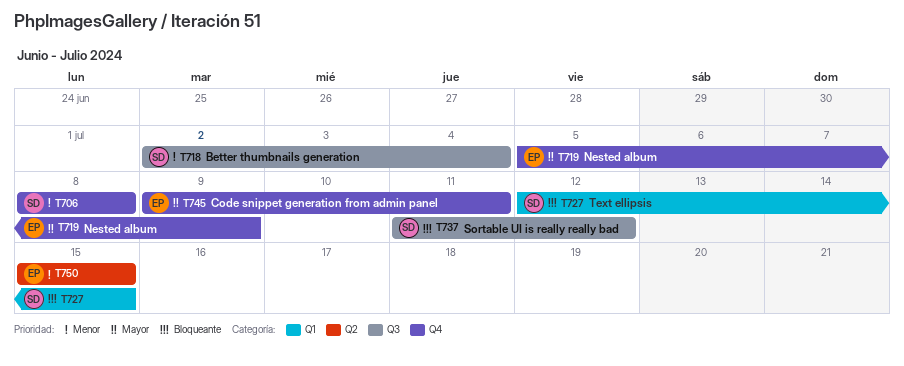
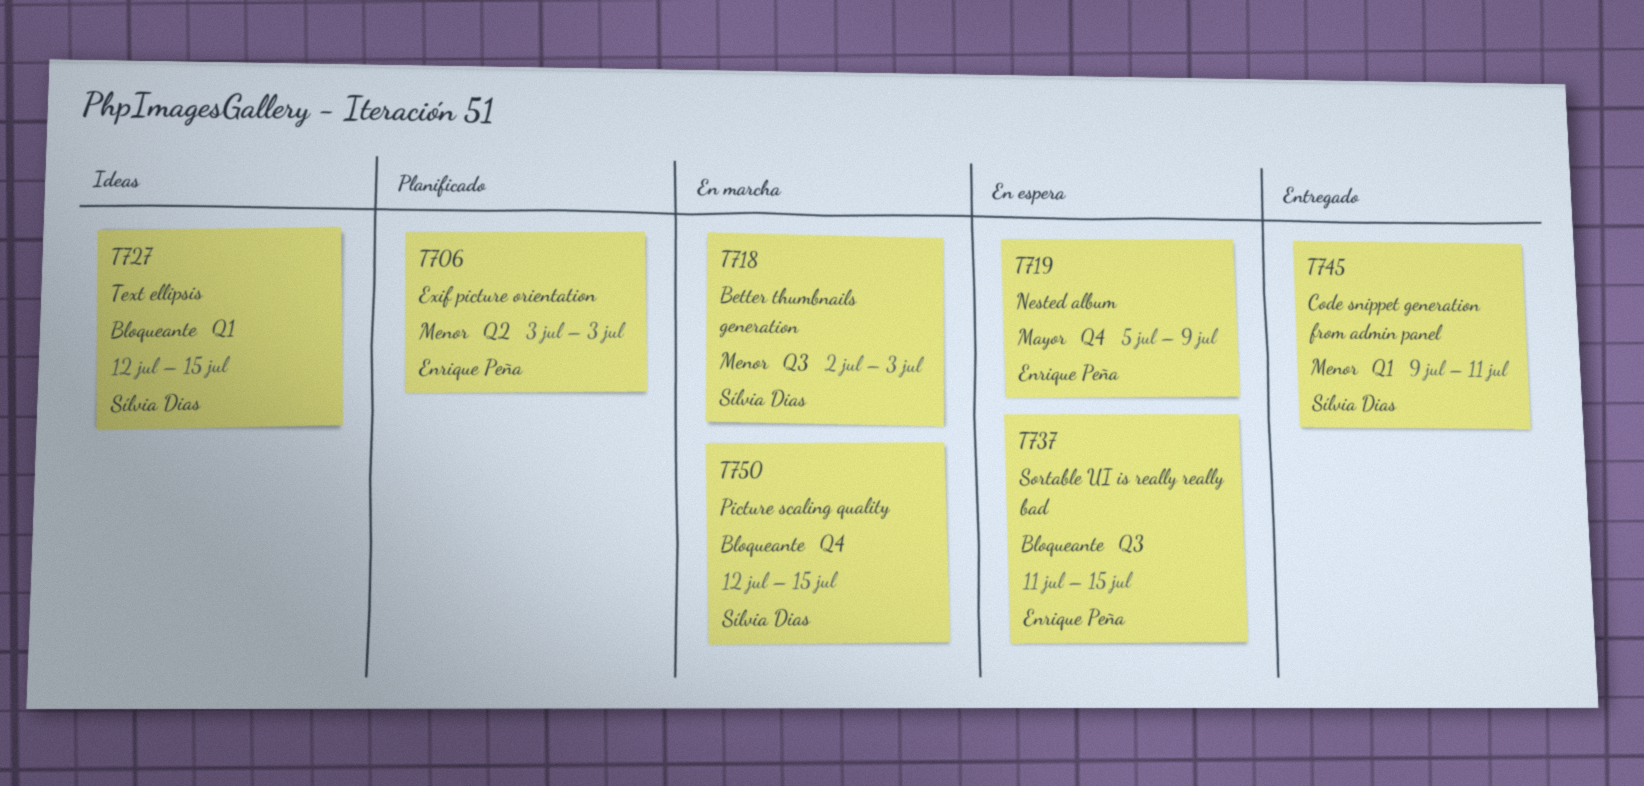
T706, owner: Sílvia Dias -> Enrique Peña
T706, label: Q4 -> Q2
T706, start: Jul 8 -> Jul 3
T706, due: Jul 8 -> Jul 3
T718, due: Jul 4 -> Jul 3
T737, owner: Sílvia Dias -> Enrique Peña
T737, due: Jul 12 -> Jul 15
T745, owner: Enrique Peña -> Sílvia Dias
T745, priority: Mayor -> Menor
T745, label: Q4 -> Q1
T750, owner: Enrique Peña -> Sílvia Dias
T750, priority: Menor -> Bloqueante
T750, label: Q2 -> Q4
T750, start: Jul 15 -> Jul 12

